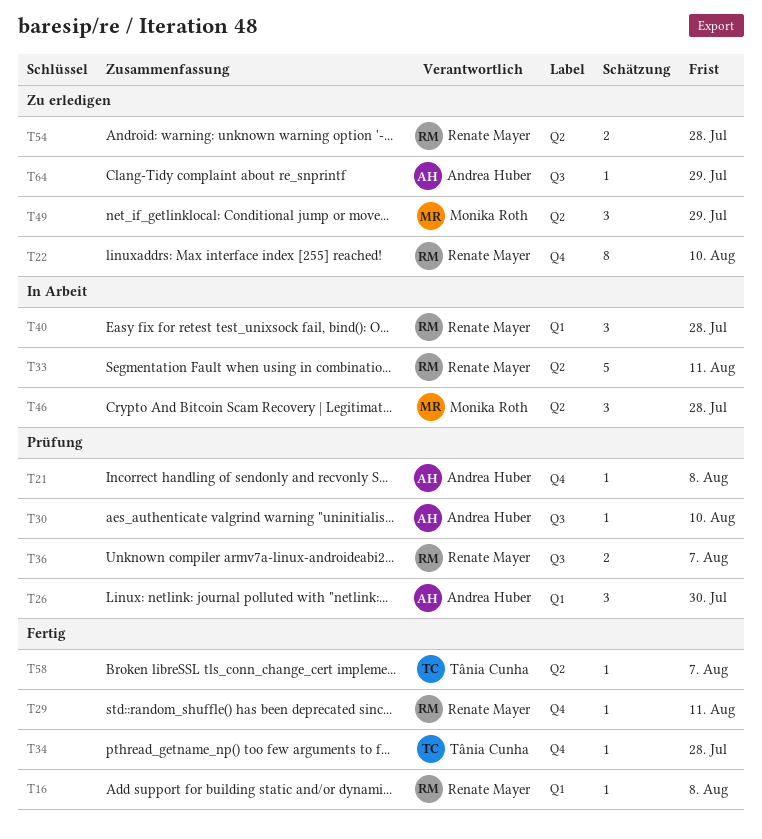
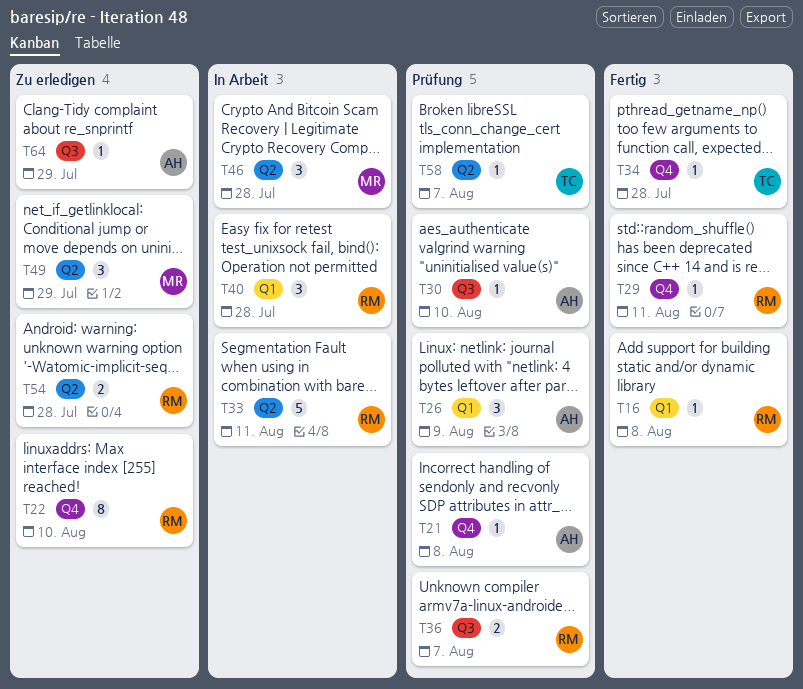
T26, due: Jul 30 -> Aug 9
T58, status: Fertig -> Prüfung

